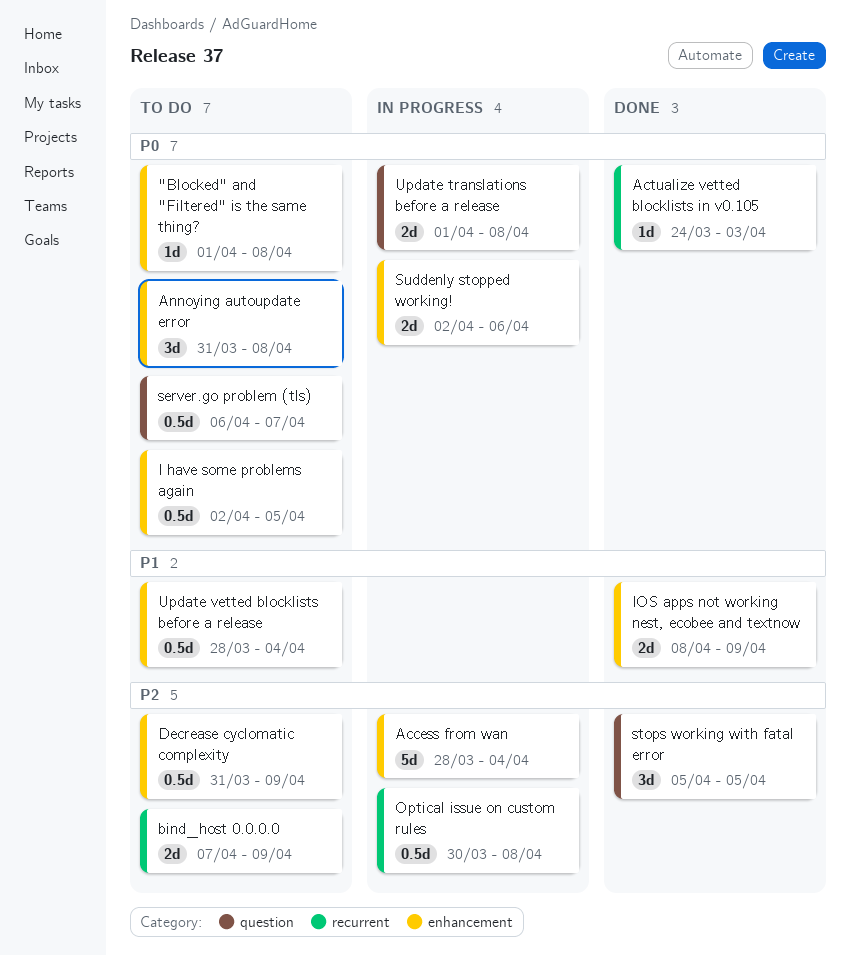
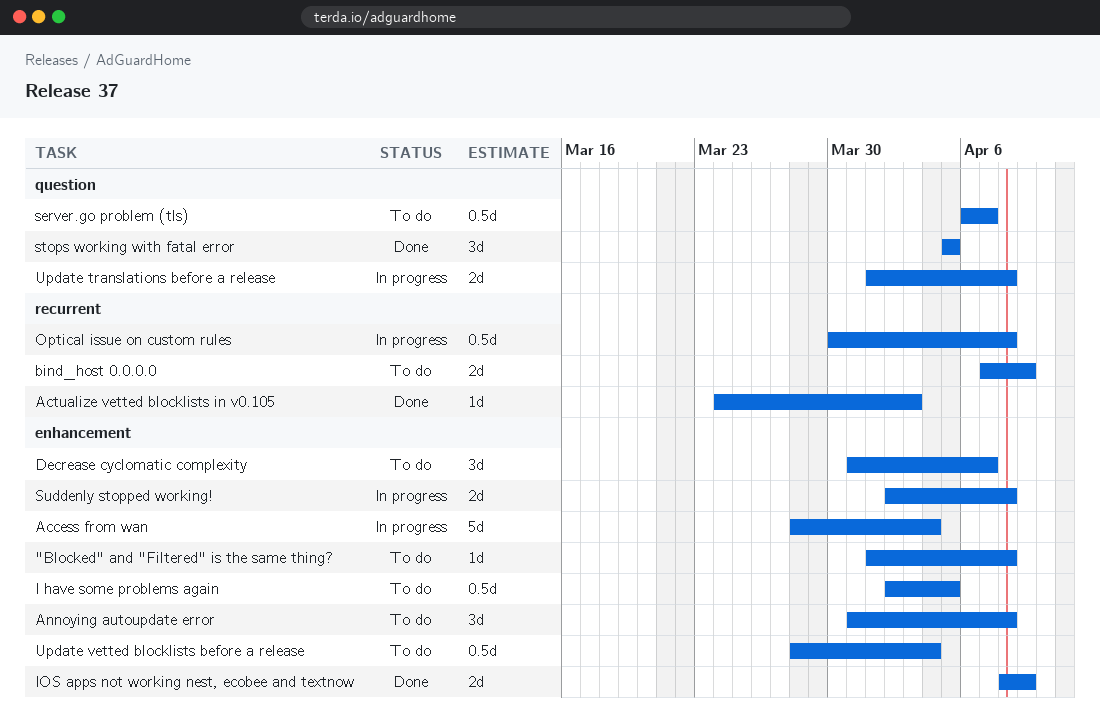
Decrease cyclomatic complexity, estimate: 0.5d -> 3d
Decrease cyclomatic complexity, due: Apr 9 -> Apr 7
Suddenly stopped working!, due: Apr 6 -> Apr 8

